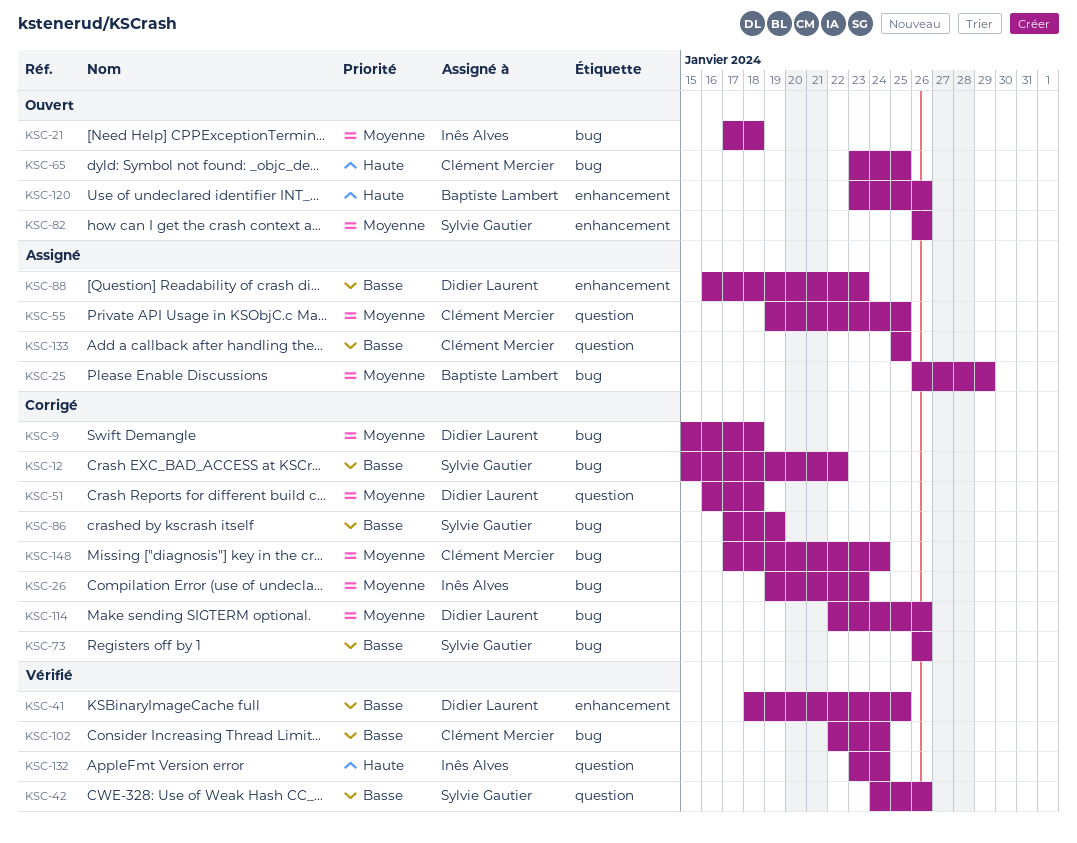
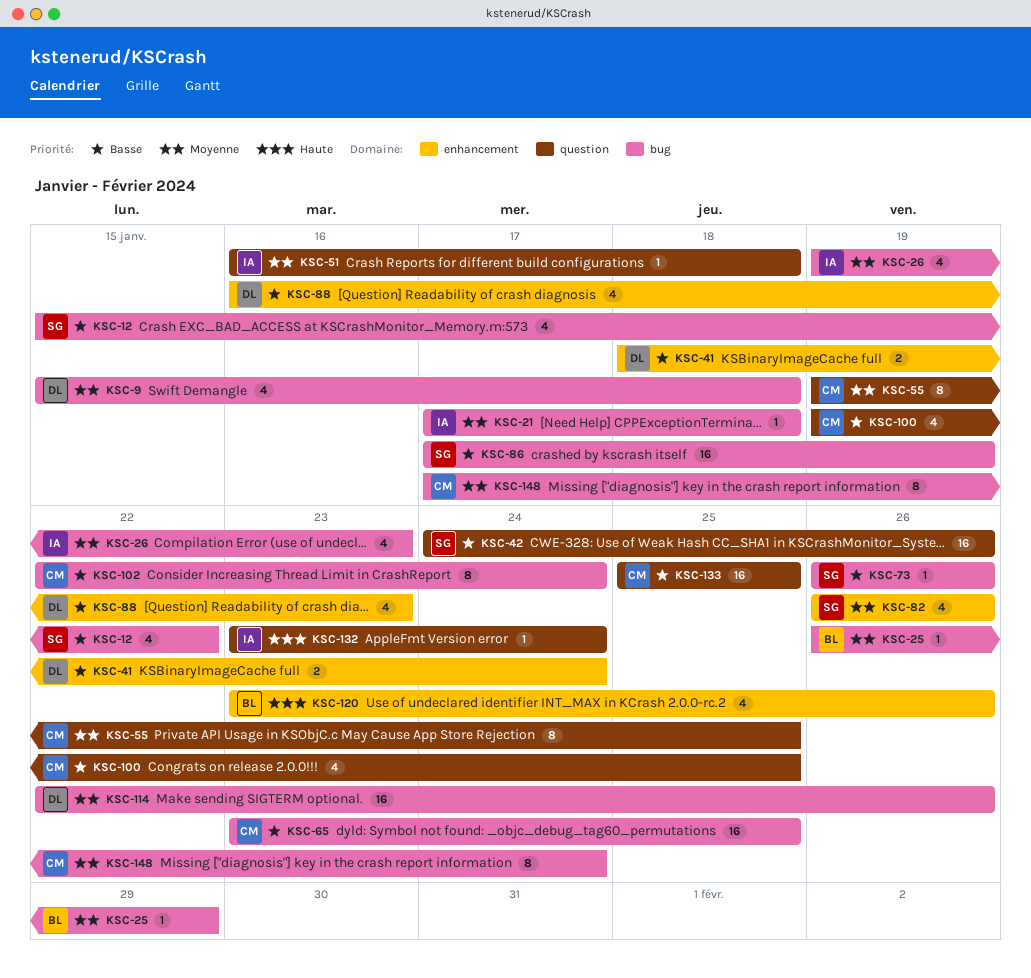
KSC-41, due: Jan 25 -> Jan 24
KSC-51, owner: Didier Laurent -> Inês Alves
KSC-65, priority: Haute -> Basse
KSC-100: none -> present

